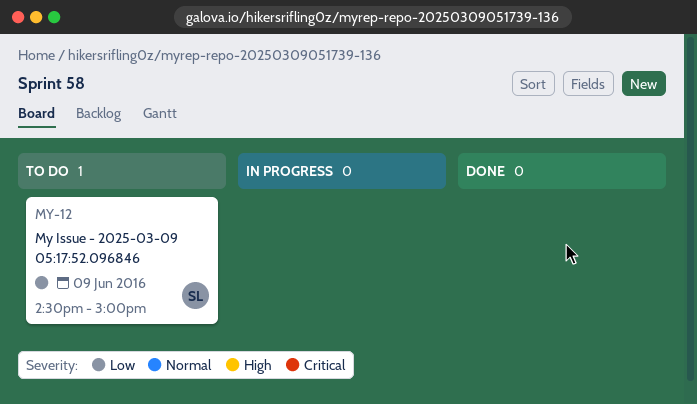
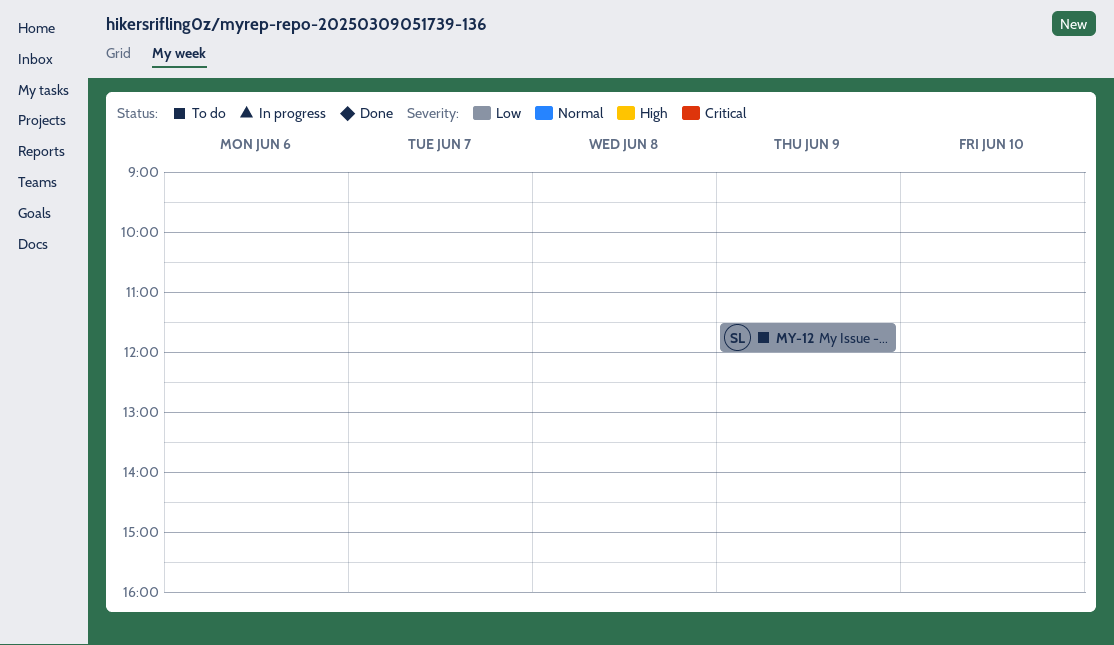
MY-12, begins: 14:30 -> 11:30
MY-12, ends: 15:00 -> 12:00

